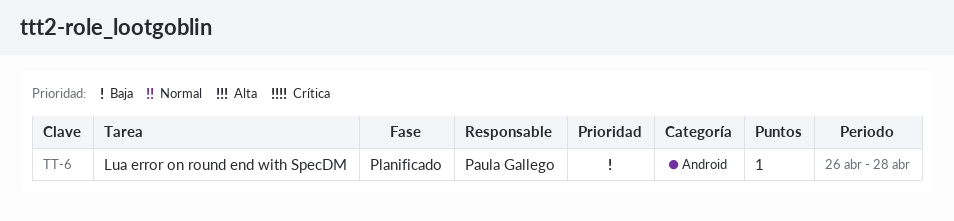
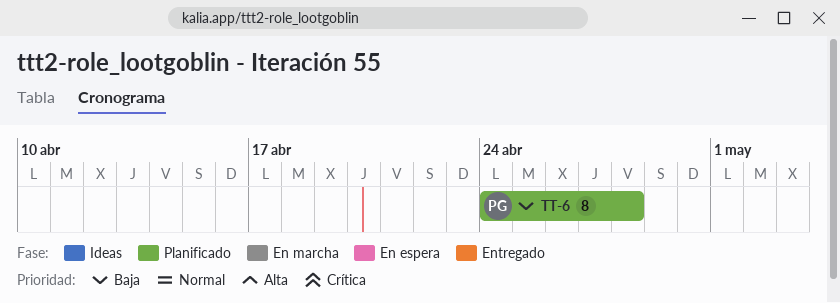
TT-6, estimate: 1 -> 8
TT-6, start: Apr 26 -> Apr 24

